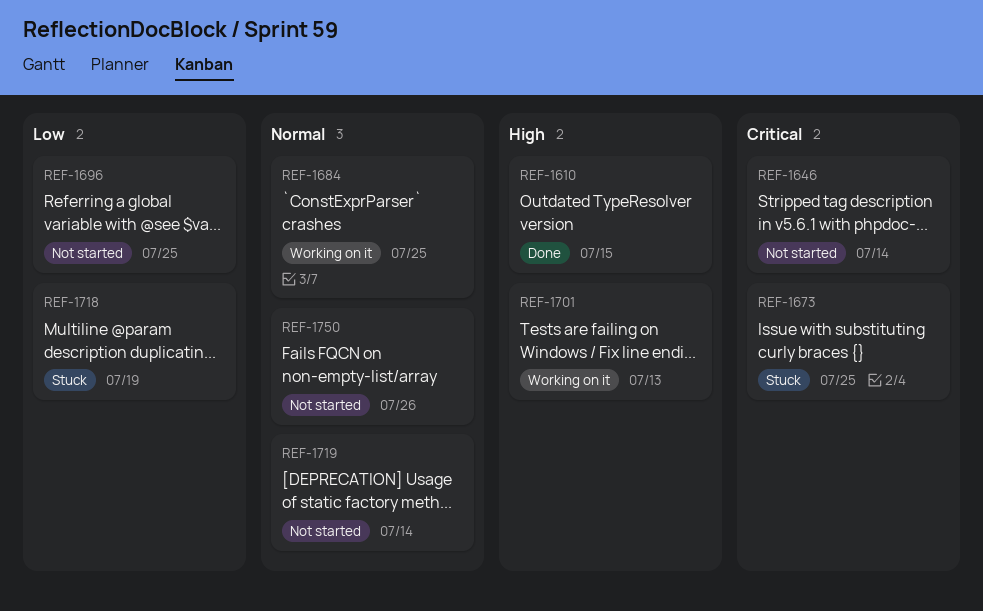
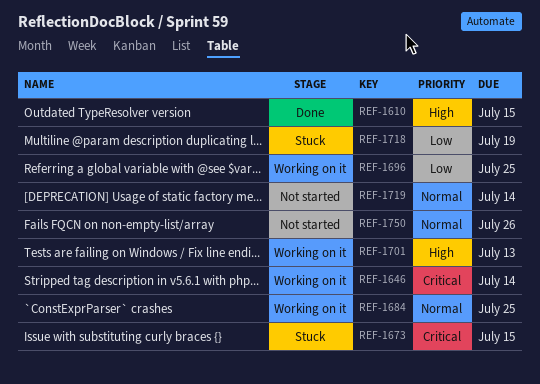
REF-1646, status: Not started -> Working on it
REF-1673, due: Jul 25 -> Jul 15
REF-1696, status: Not started -> Working on it

